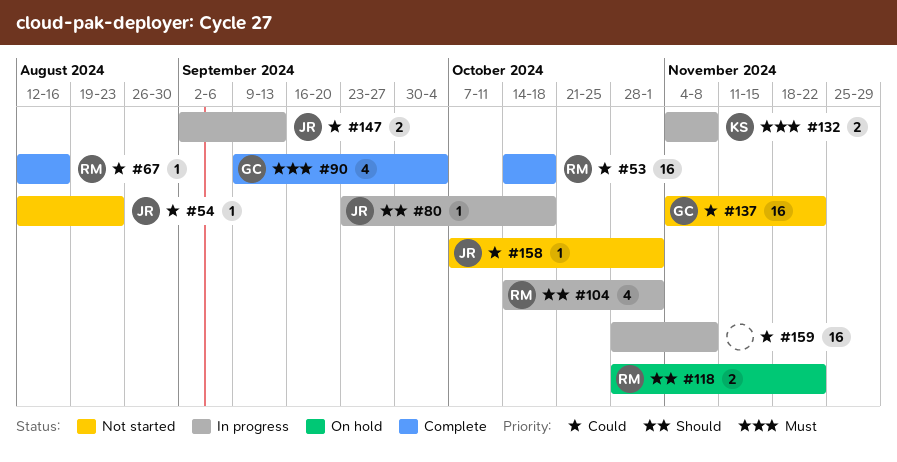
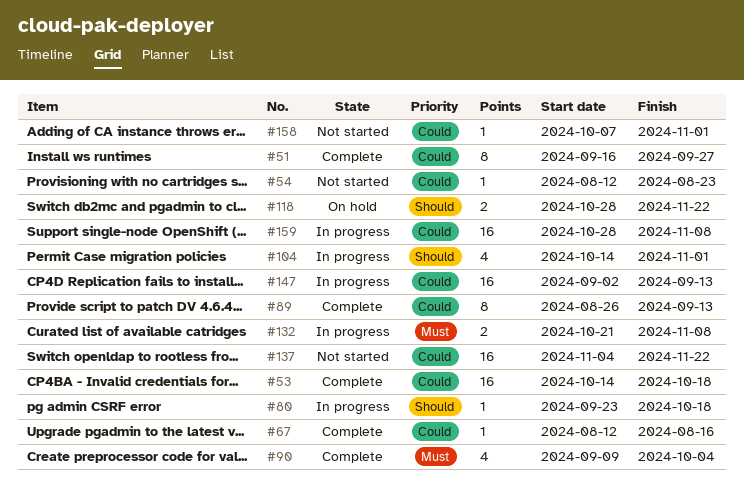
#51: none -> present
#89: none -> present
#132, start: Nov 4 -> Oct 21
#147, estimate: 2 -> 16

